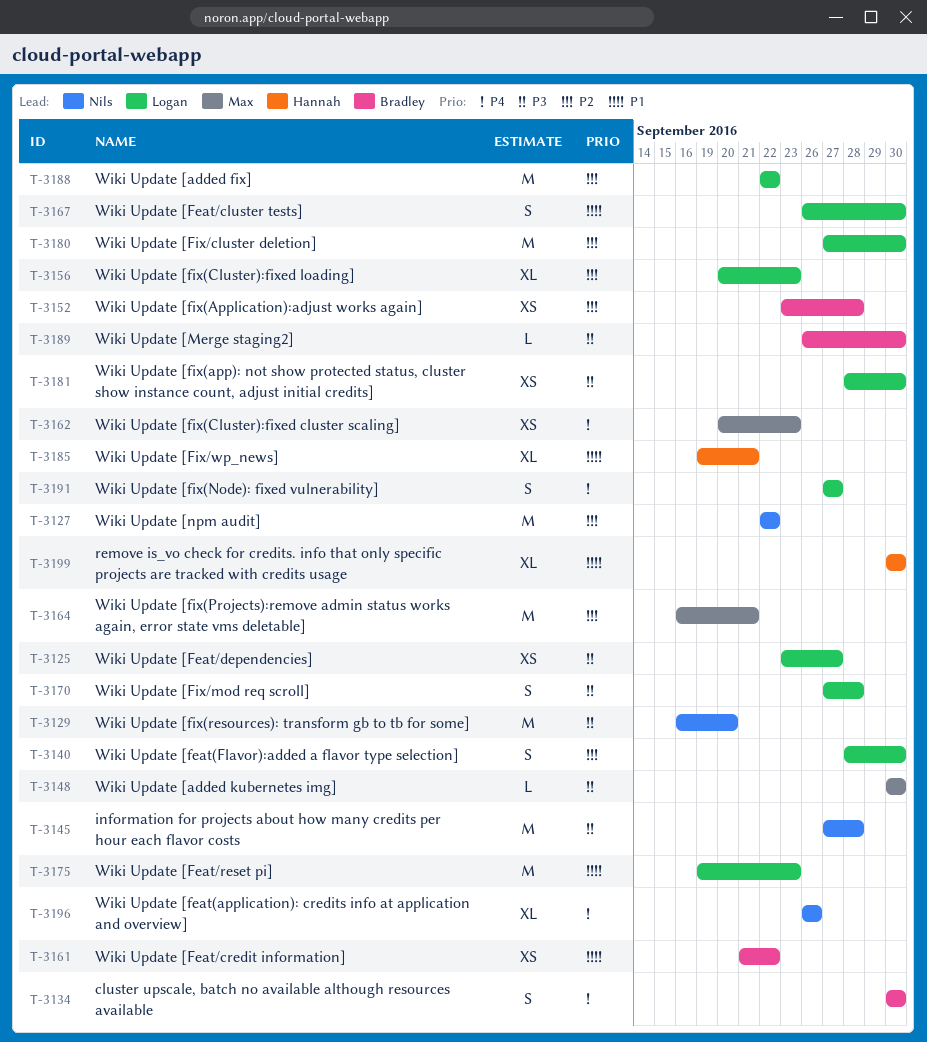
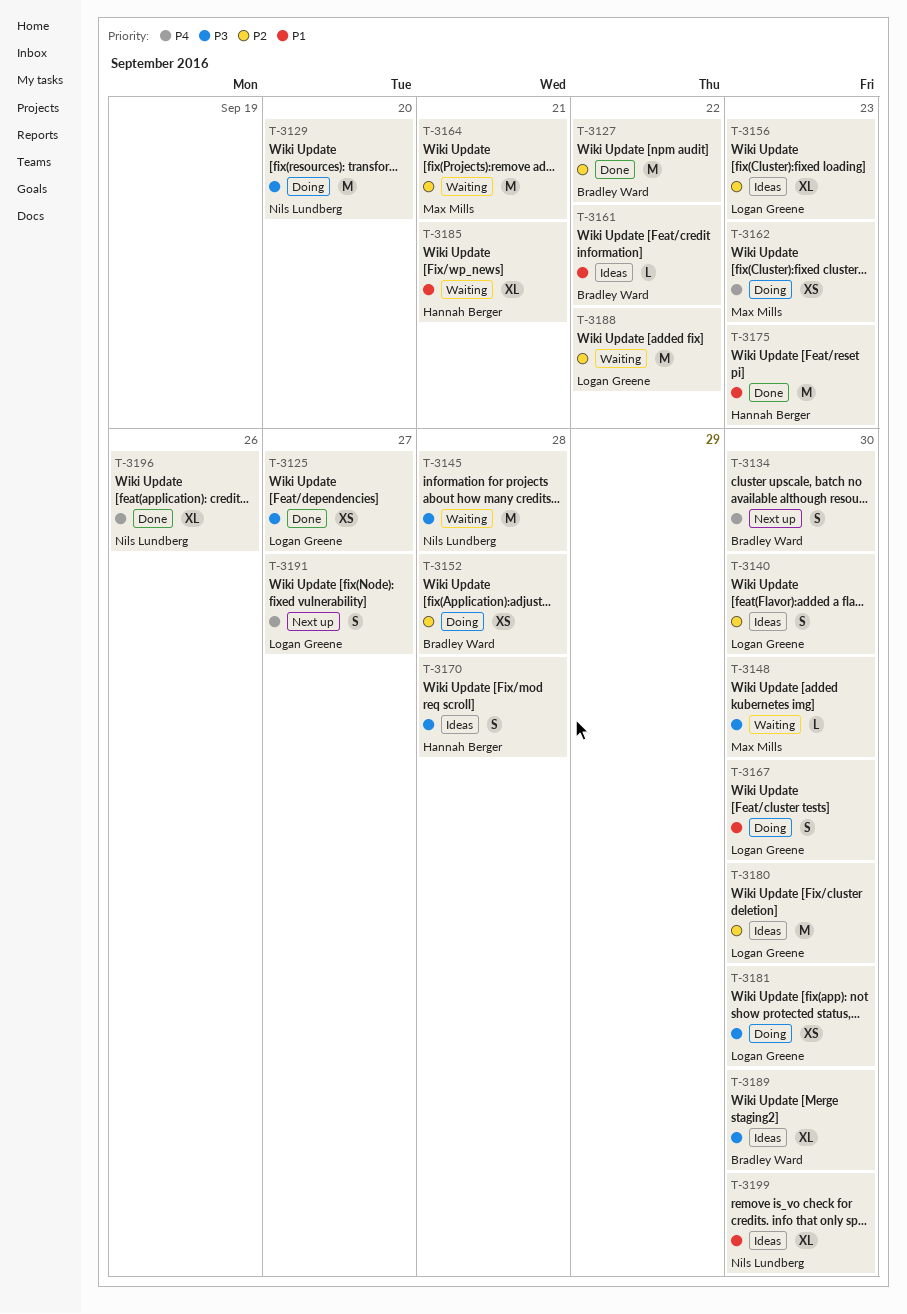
T-3127, owner: Nils Lundberg -> Bradley Ward
T-3161, estimate: XS -> L
T-3170, owner: Logan Greene -> Hannah Berger
T-3175, owner: Logan Greene -> Hannah Berger
T-3189, estimate: L -> XL
T-3199, owner: Hannah Berger -> Nils Lundberg

